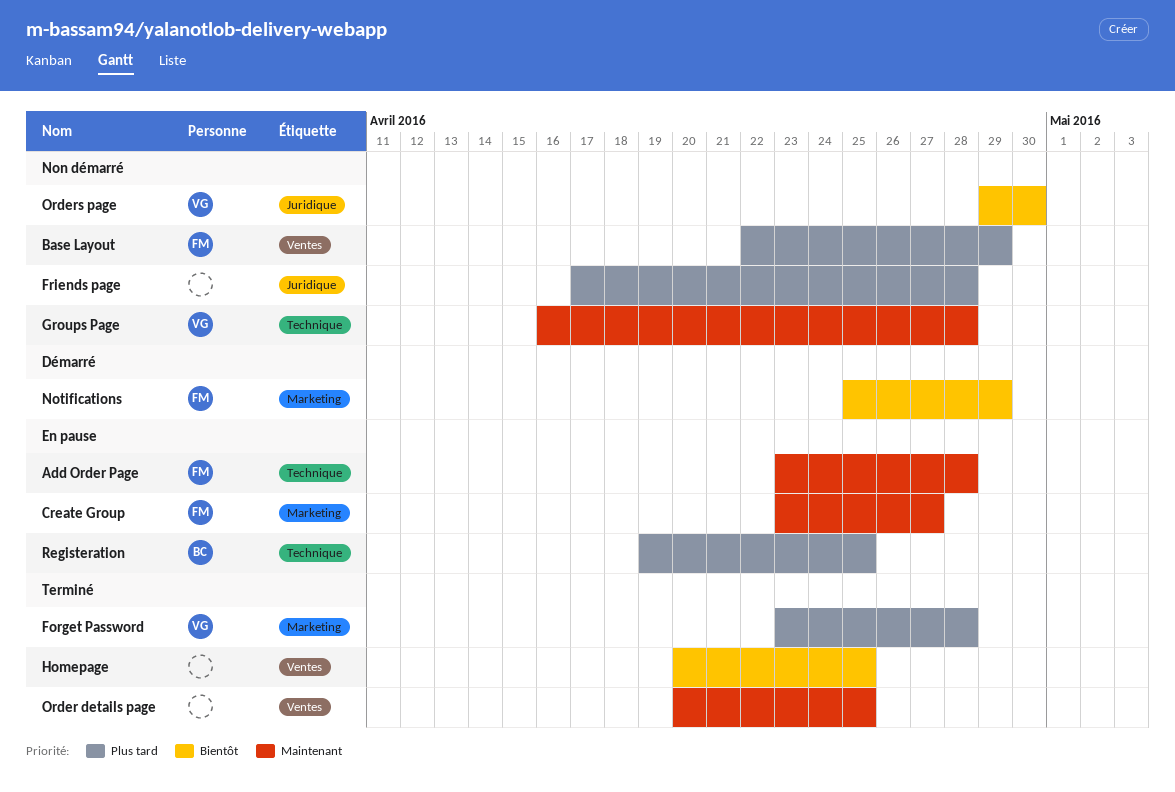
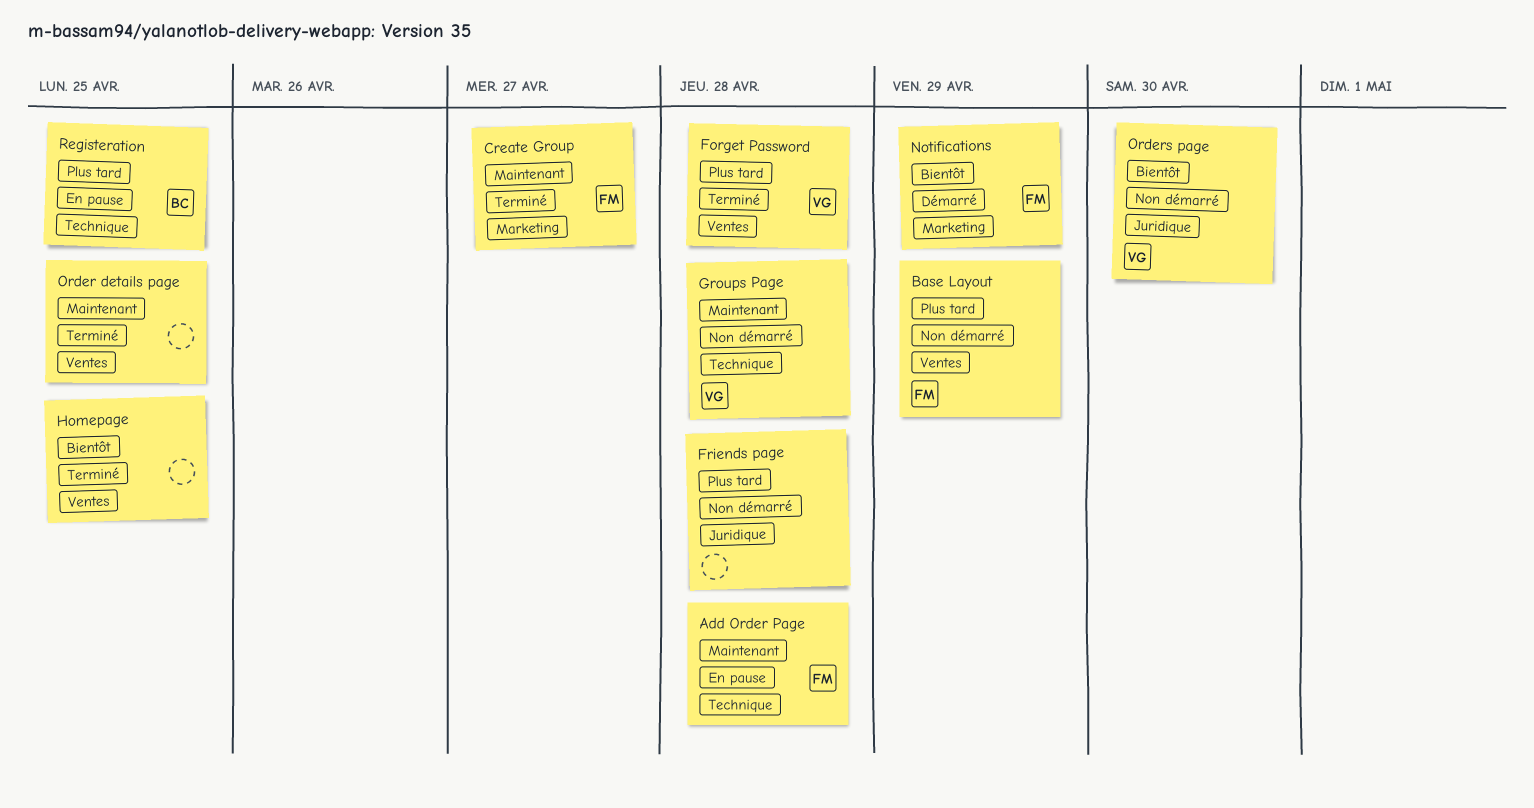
Create Group, status: En pause -> Terminé
Forget Password, label: Marketing -> Ventes

